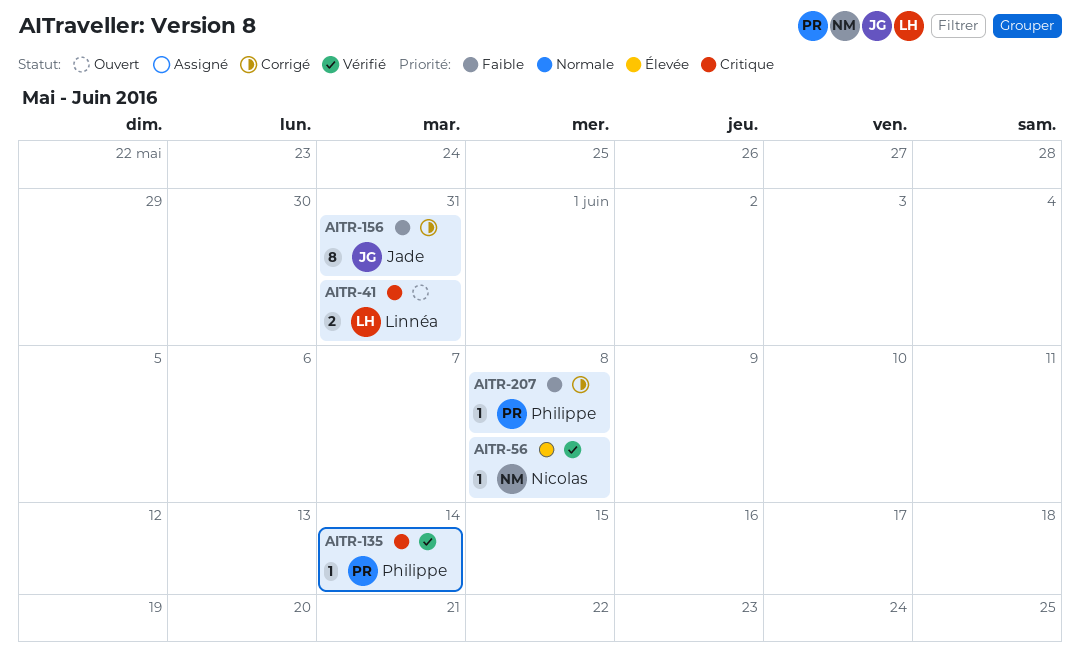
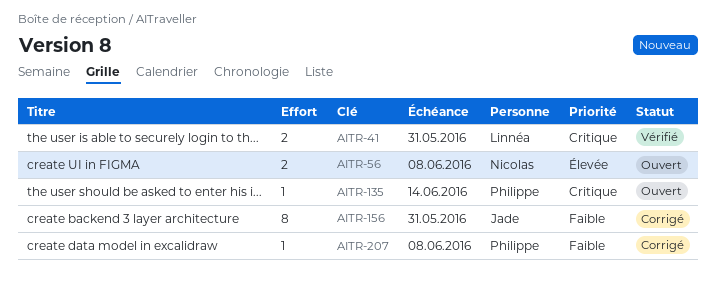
AITR-41, status: Ouvert -> Vérifié
AITR-56, status: Vérifié -> Ouvert
AITR-56, estimate: 1 -> 2
AITR-135, status: Vérifié -> Ouvert

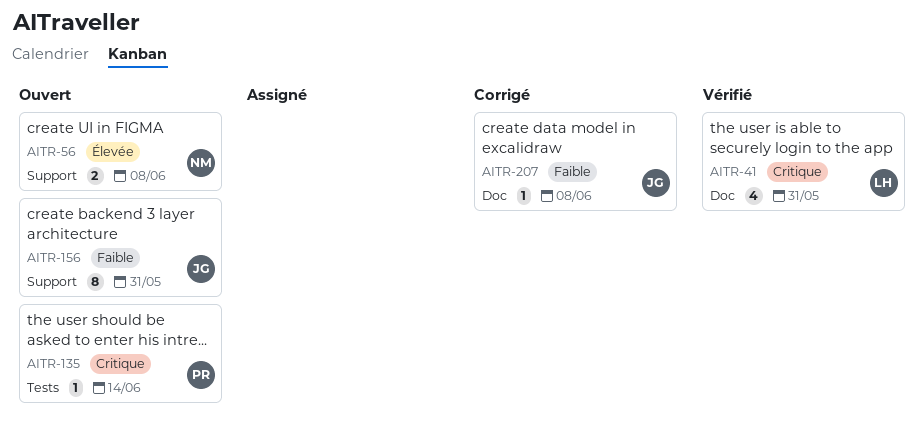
AITR-41, estimate: 2 -> 4
AITR-156, status: Corrigé -> Ouvert
AITR-207, owner: Philippe -> Jade

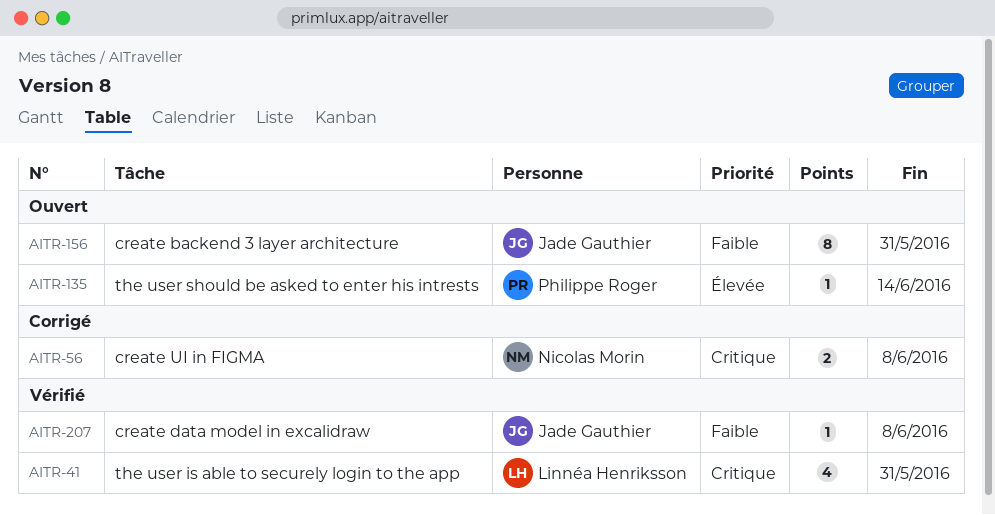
AITR-56, status: Ouvert -> Corrigé
AITR-56, priority: Élevée -> Critique
AITR-135, priority: Critique -> Élevée
AITR-207, status: Corrigé -> Vérifié

